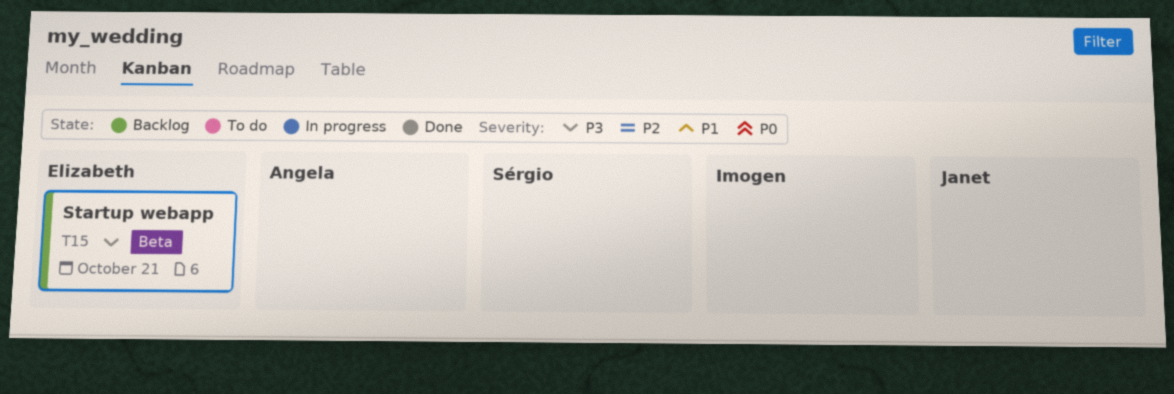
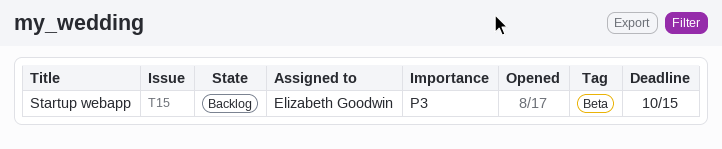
T15, due: Oct 21 -> Oct 15

